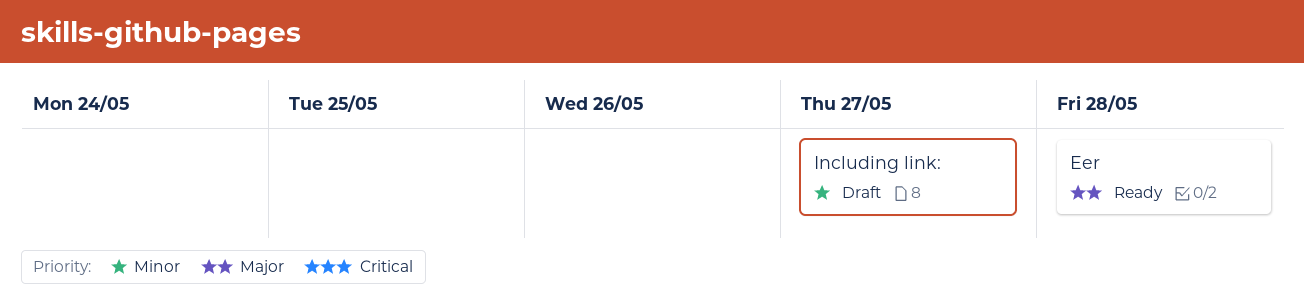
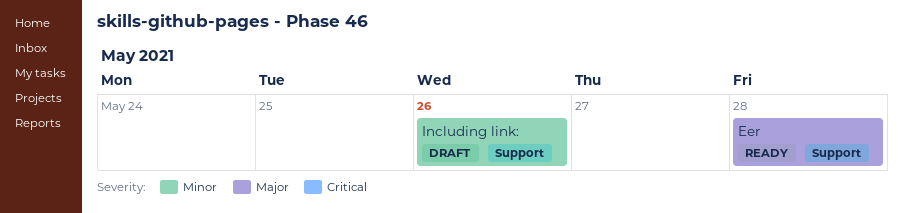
Including link:, due: May 27 -> May 26

